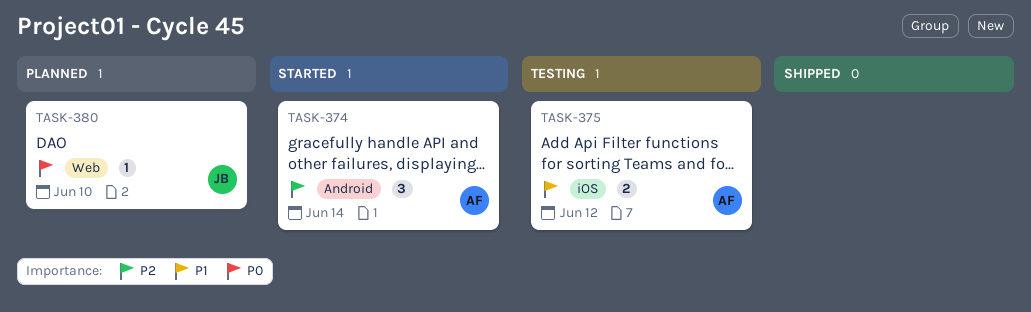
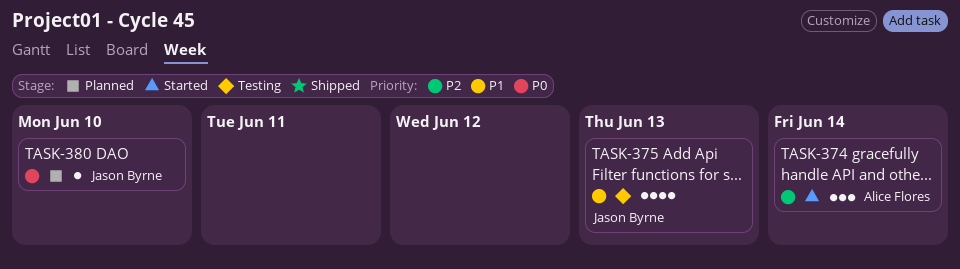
TASK-375, owner: Alice Flores -> Jason Byrne
TASK-375, estimate: 2 -> 4
TASK-375, due: Jun 12 -> Jun 13

